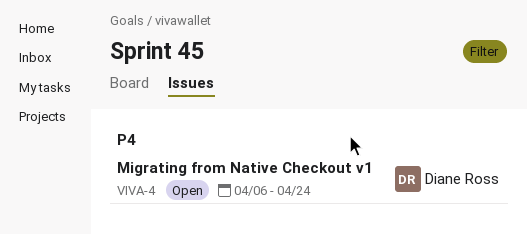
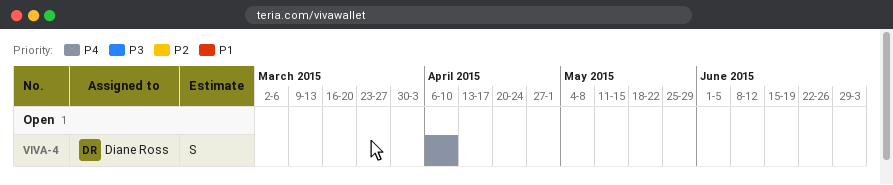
VIVA-4, due: Apr 24 -> Apr 10

